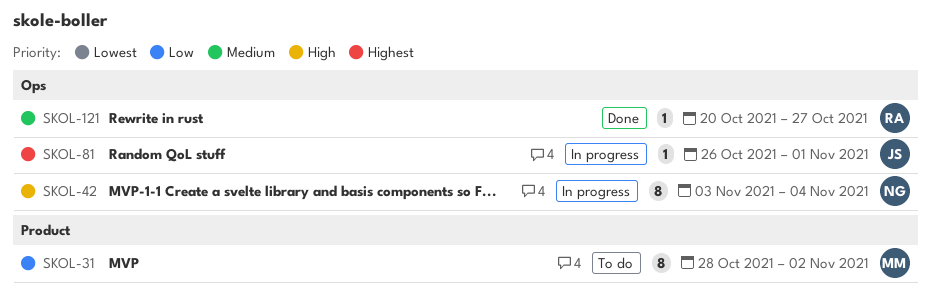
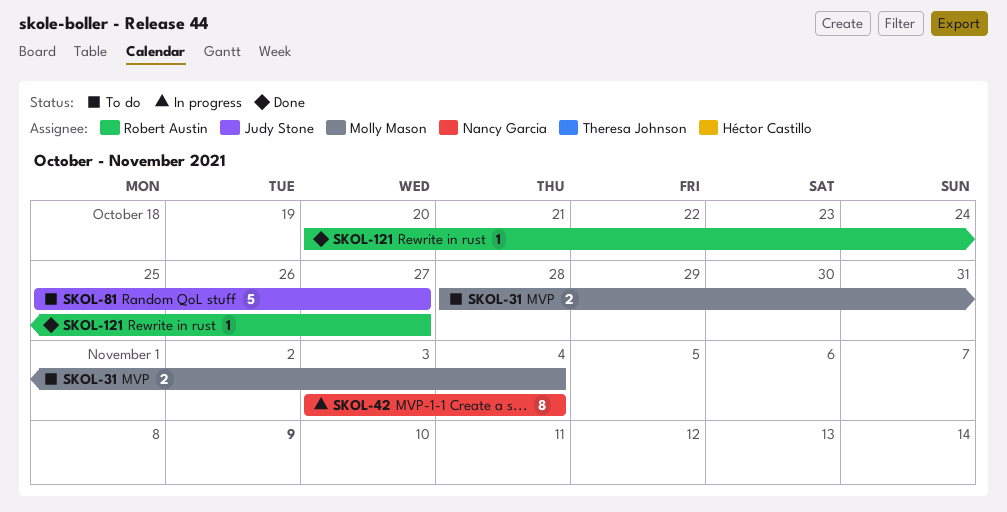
SKOL-31, estimate: 8 -> 2
SKOL-31, due: Nov 2 -> Nov 4
SKOL-81, status: In progress -> To do
SKOL-81, estimate: 1 -> 5
SKOL-81, start: Oct 26 -> Oct 25
SKOL-81, due: Nov 1 -> Oct 27

